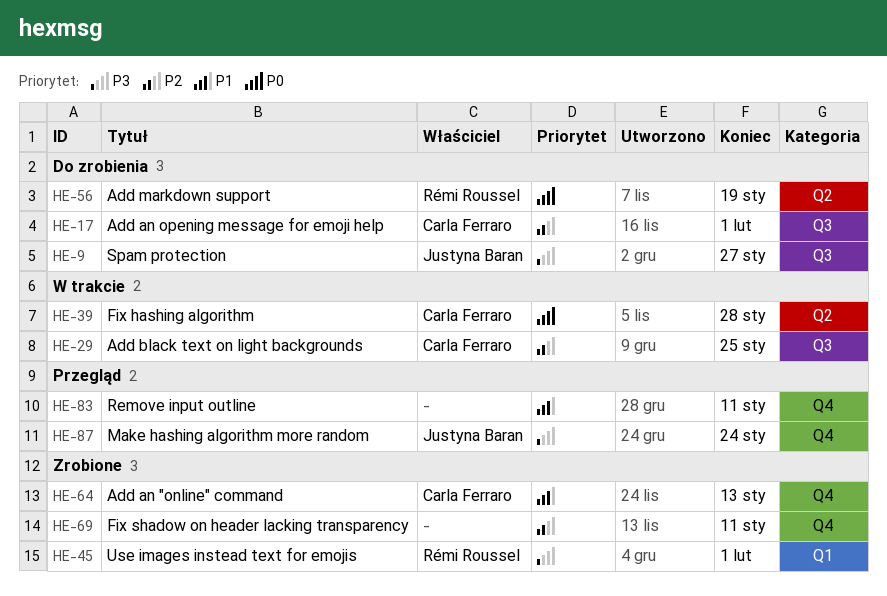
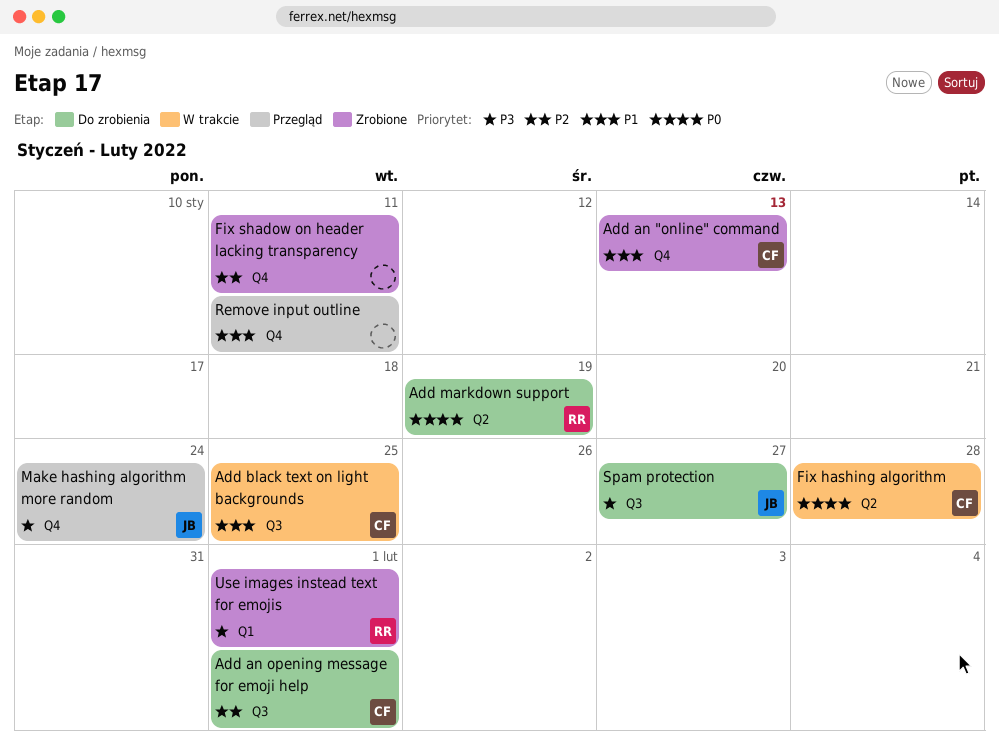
Add black text on light backgrounds, priority: P2 -> P1

